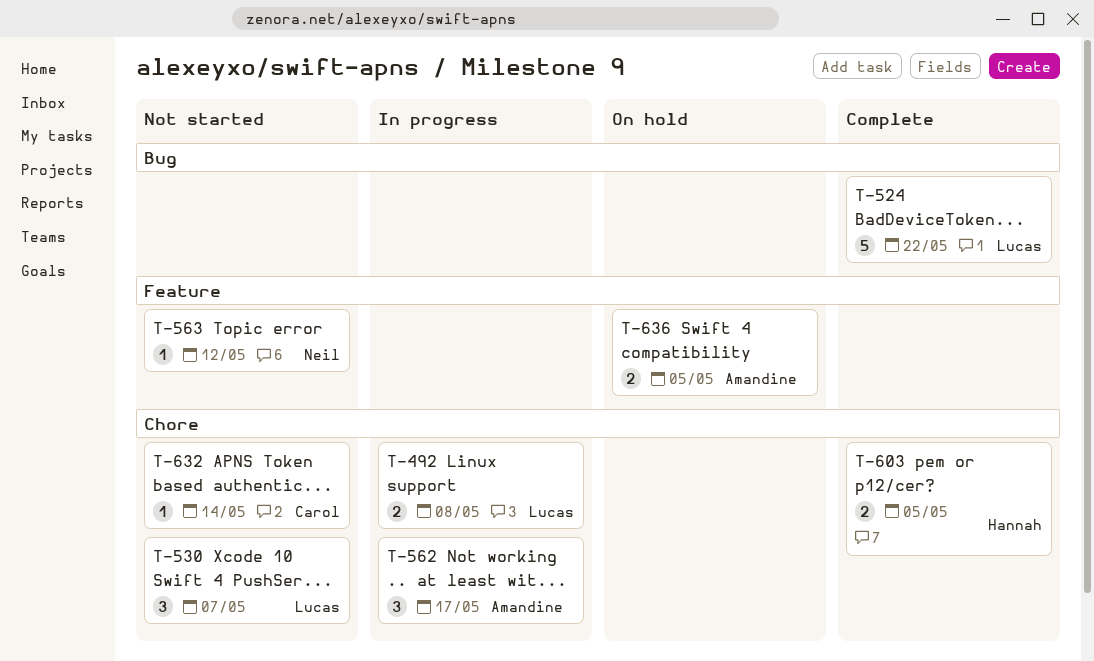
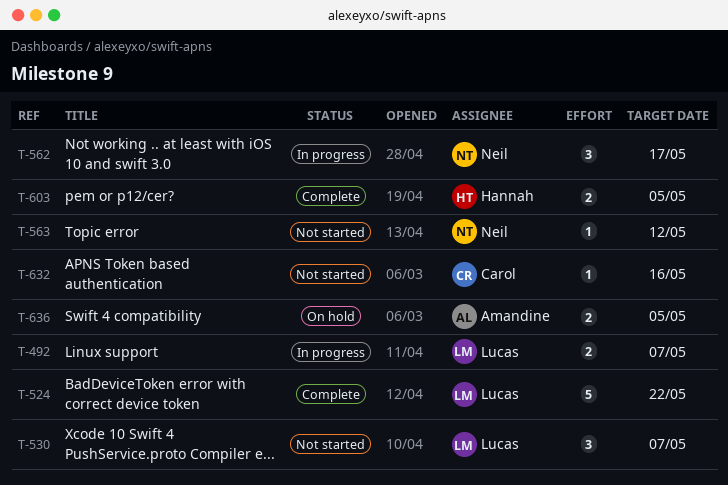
T-492, due: May 8 -> May 7
T-562, owner: Amandine -> Neil
T-632, due: May 14 -> May 16

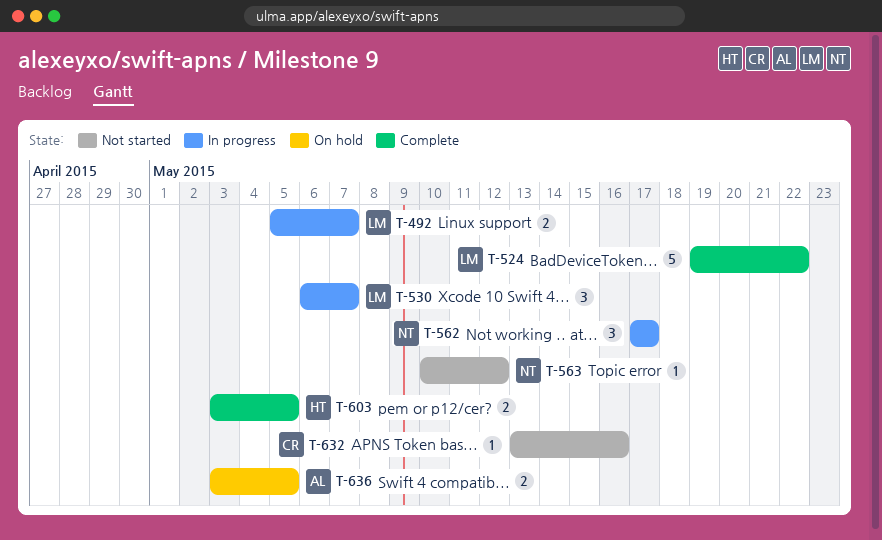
T-530, status: Not started -> In progress

